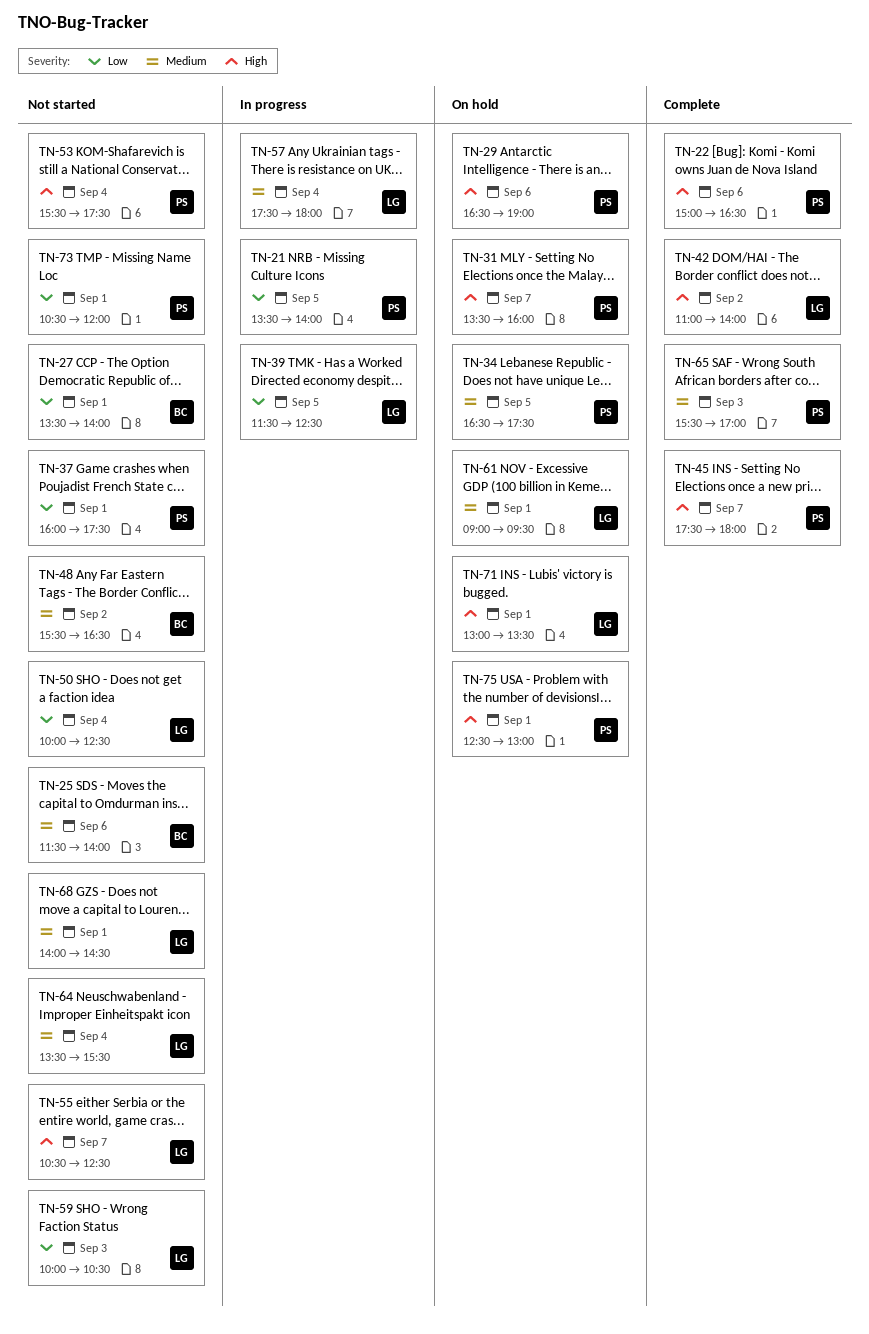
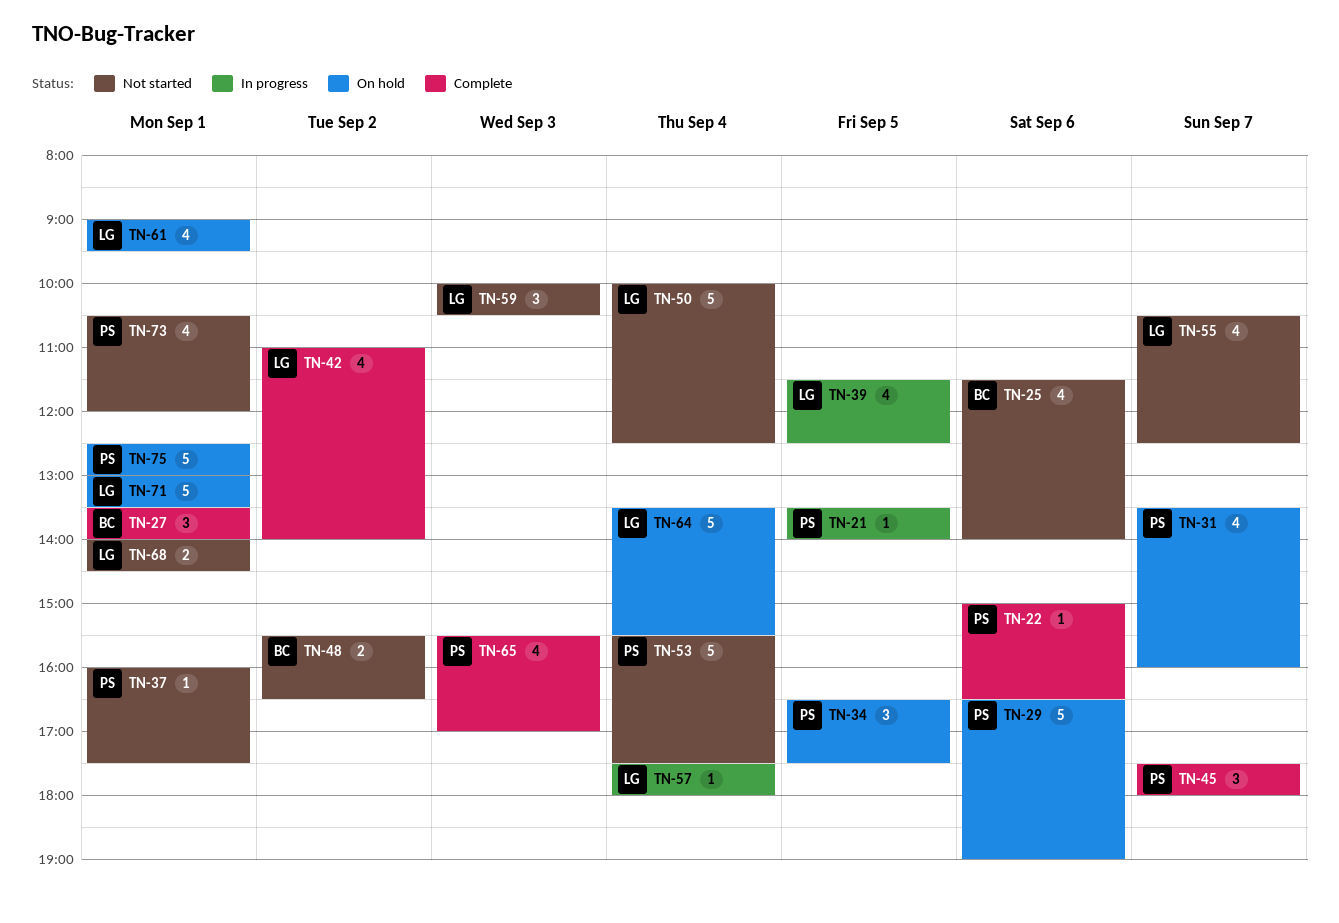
TN-27, status: Not started -> Complete
TN-64, status: Not started -> On hold

